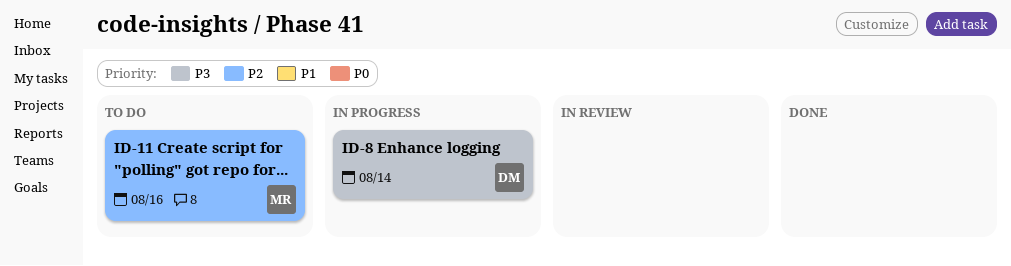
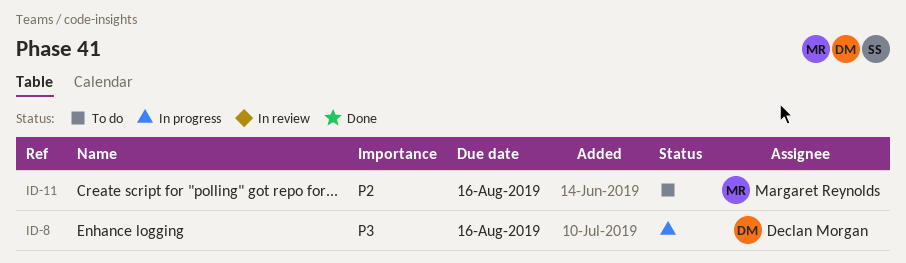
ID-8, due: Aug 14 -> Aug 16

